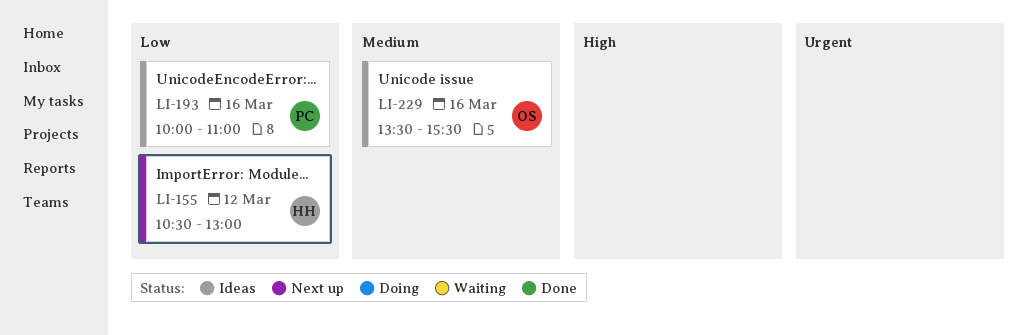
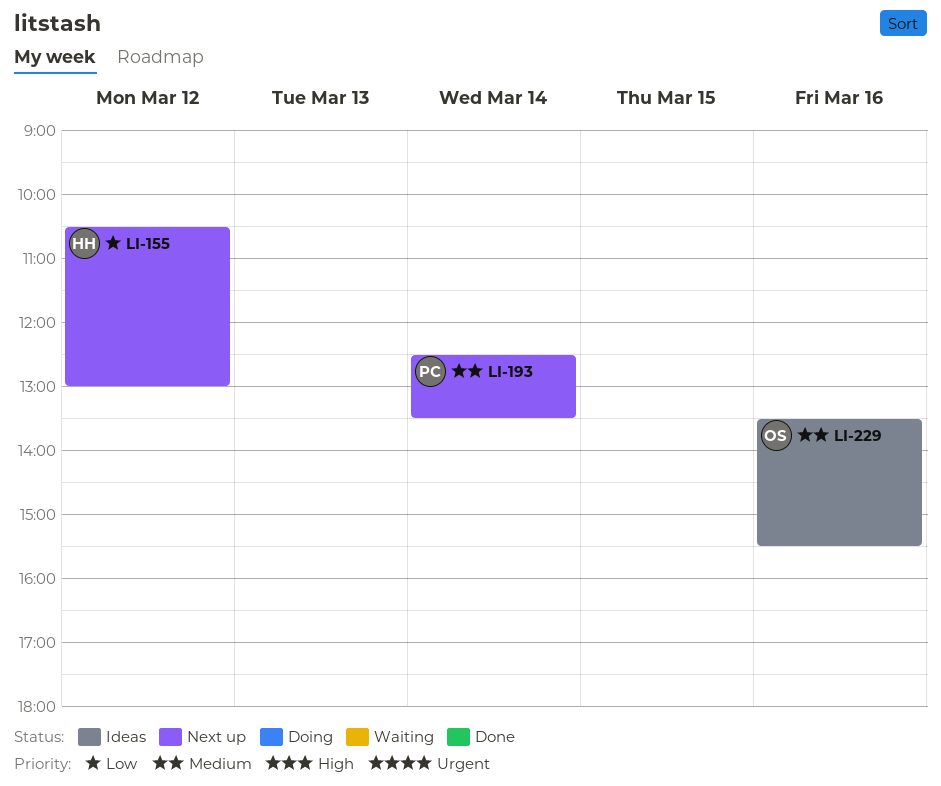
LI-193, status: Ideas -> Next up
LI-193, priority: Low -> Medium
LI-193, day: Mar 16 -> Mar 14
LI-193, begins: 10:00 -> 12:30
LI-193, ends: 11:00 -> 13:30

